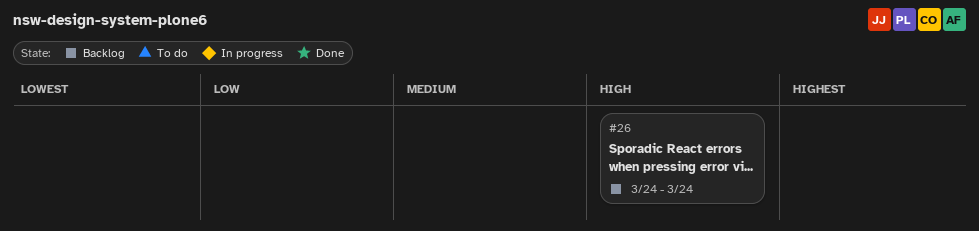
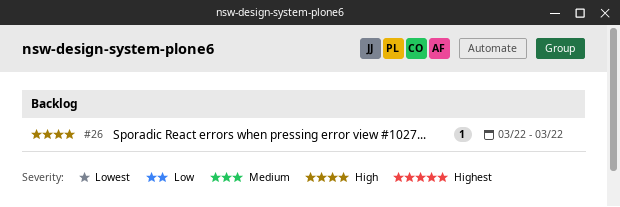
#26, start: Mar 24 -> Mar 22
#26, due: Mar 24 -> Mar 22

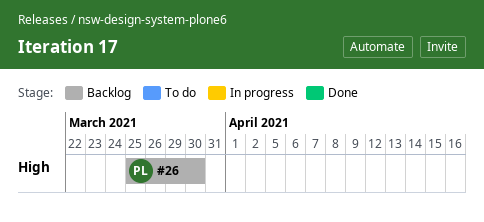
#26, start: Mar 22 -> Mar 25
#26, due: Mar 22 -> Mar 30

